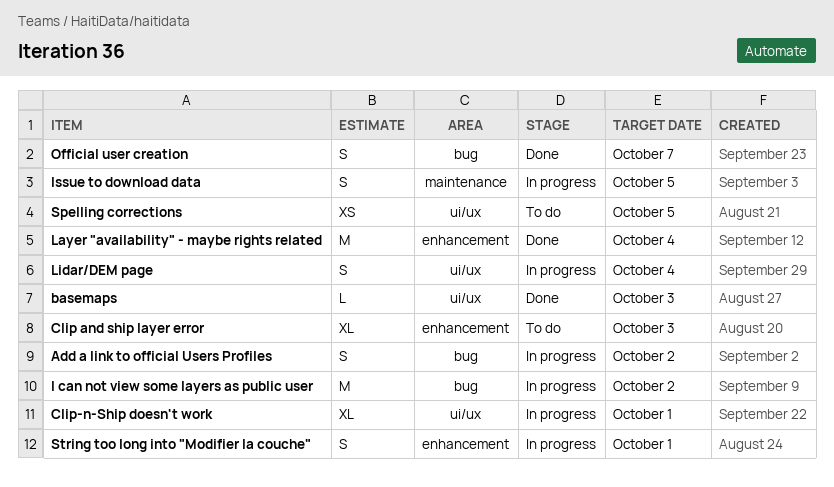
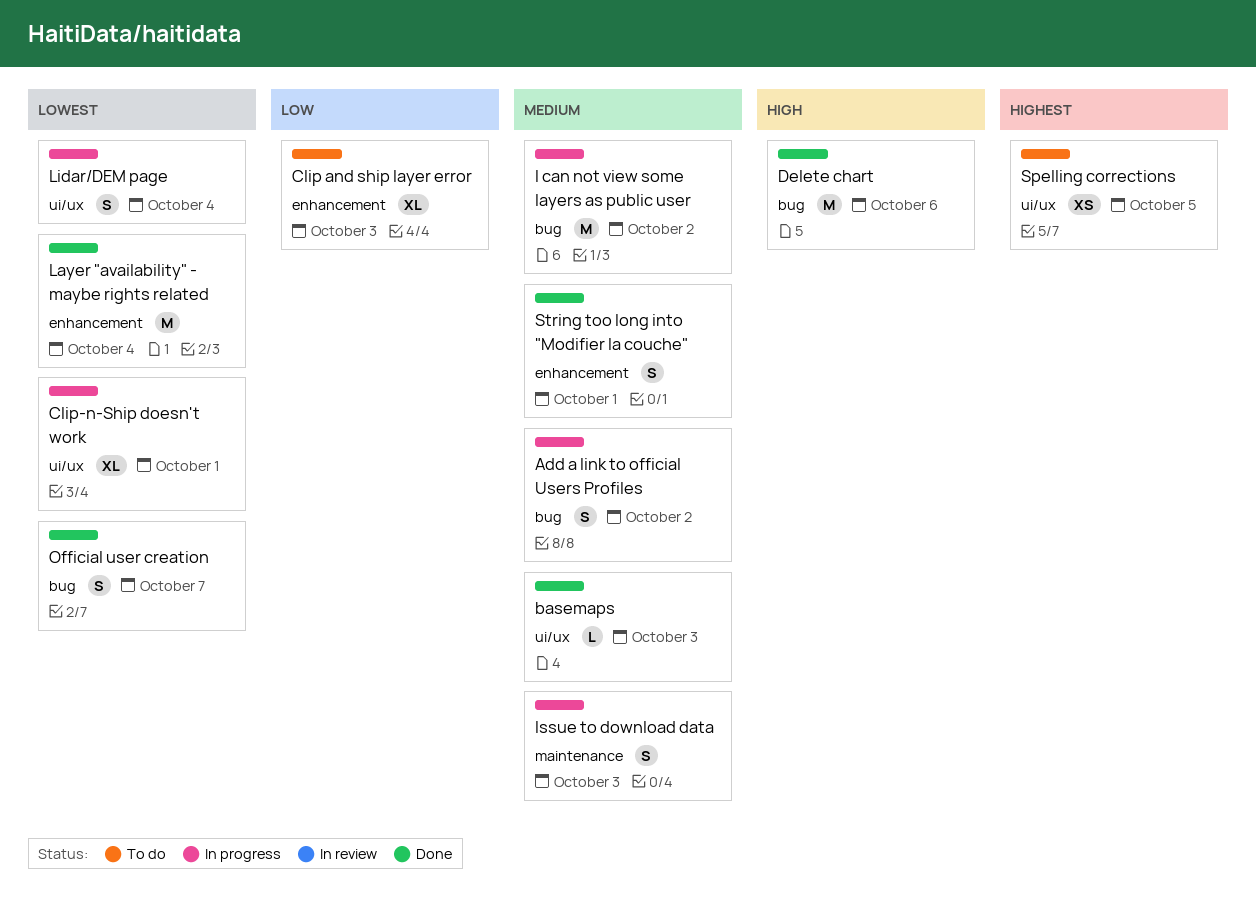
Delete chart: none -> present
Issue to download data, due: Oct 5 -> Oct 3
String too long into "Modifier la couche", status: In progress -> Done

